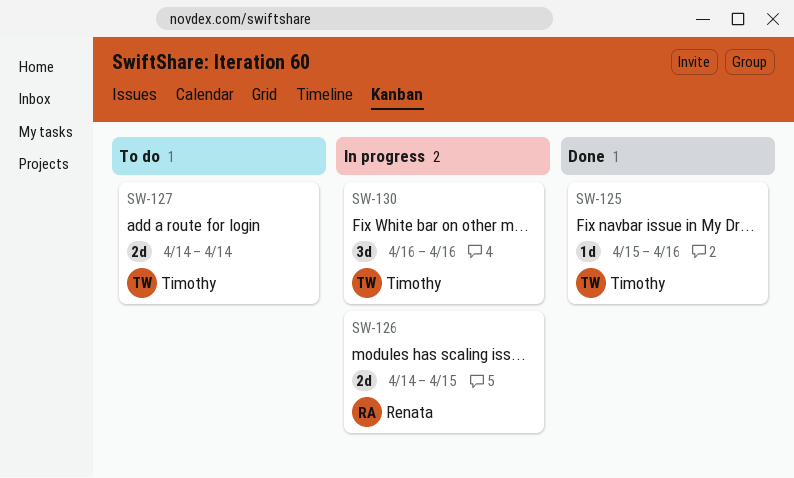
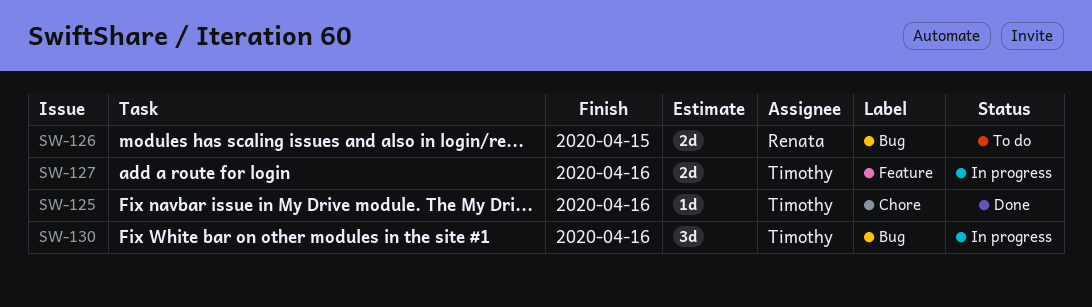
SW-126, status: In progress -> To do
SW-127, status: To do -> In progress
SW-127, due: Apr 14 -> Apr 16

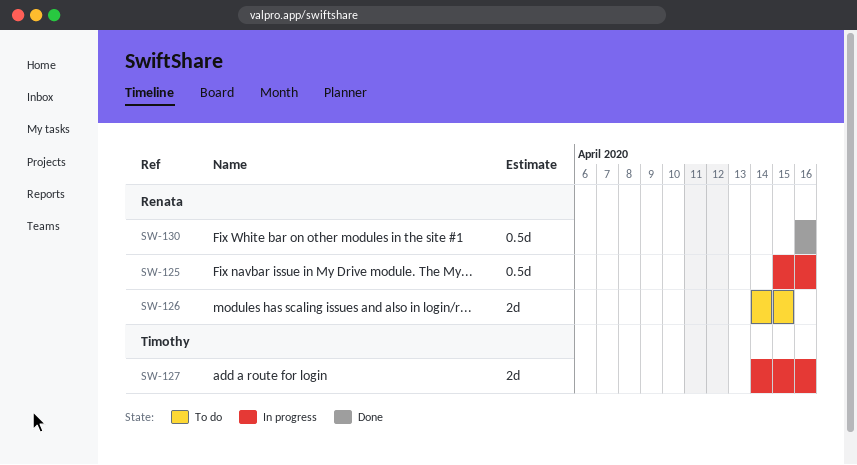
SW-125, status: Done -> In progress
SW-125, owner: Timothy -> Renata
SW-125, estimate: 1d -> 0.5d
SW-130, status: In progress -> Done
SW-130, owner: Timothy -> Renata
SW-130, estimate: 3d -> 0.5d

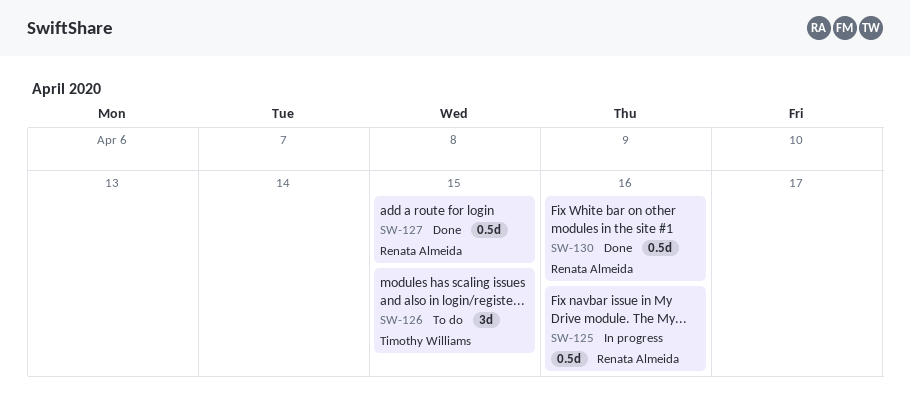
SW-126, owner: Renata Almeida -> Timothy Williams
SW-126, estimate: 2d -> 3d
SW-127, status: In progress -> Done
SW-127, owner: Timothy Williams -> Renata Almeida
SW-127, estimate: 2d -> 0.5d
SW-127, due: Apr 16 -> Apr 15

